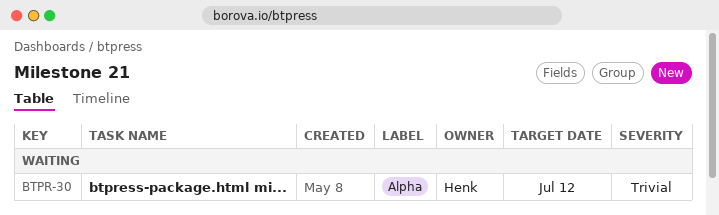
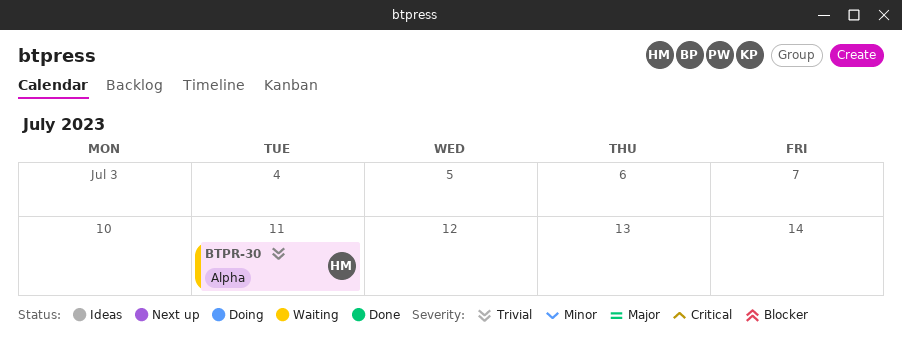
BTPR-30, due: Jul 12 -> Jul 11

